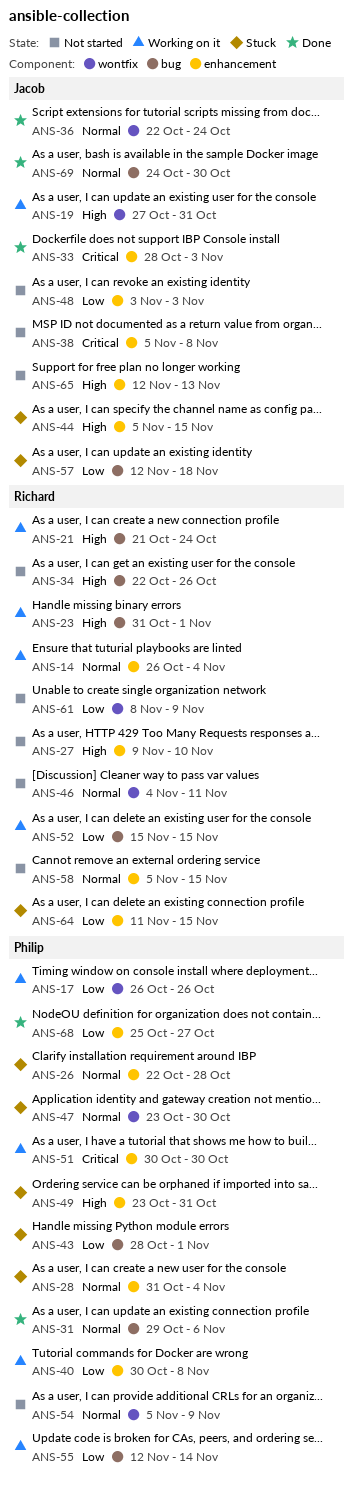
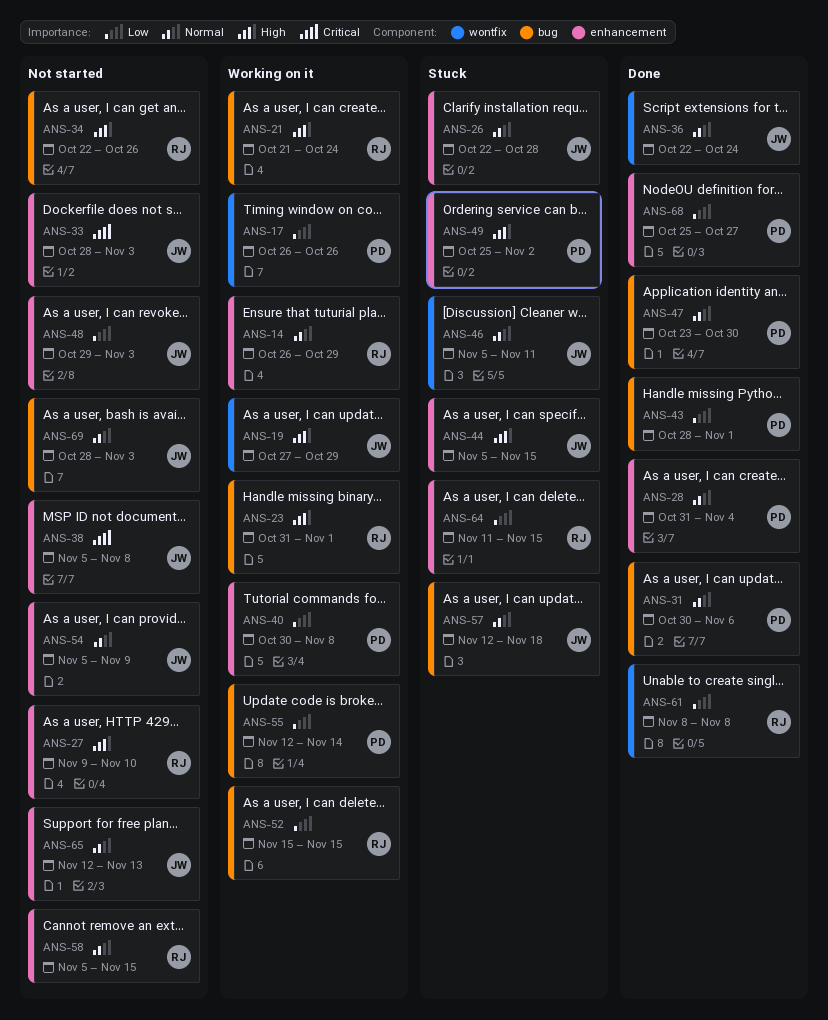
ANS-14, due: Nov 4 -> Oct 29
ANS-19, due: Oct 31 -> Oct 29
ANS-26, owner: Philip -> Jacob
ANS-28, status: Stuck -> Done
ANS-31, start: Oct 29 -> Oct 30
ANS-33, status: Done -> Not started
ANS-43, status: Stuck -> Done
ANS-46, status: Not started -> Stuck
ANS-46, owner: Richard -> Jacob
ANS-46, start: Nov 4 -> Nov 5
ANS-47, status: Stuck -> Done
ANS-47, label: wontfix -> bug
ANS-48, start: Nov 3 -> Oct 29
ANS-49, start: Oct 23 -> Oct 25
ANS-49, due: Oct 31 -> Nov 2
ANS-51: present -> none
ANS-54, owner: Philip -> Jacob
ANS-54, label: wontfix -> enhancement
ANS-57, priority: Low -> Normal
ANS-61, status: Not started -> Done
ANS-61, due: Nov 9 -> Nov 8
ANS-65, priority: High -> Normal
ANS-69, status: Done -> Not started
ANS-69, start: Oct 24 -> Oct 28
ANS-69, due: Oct 30 -> Nov 3

